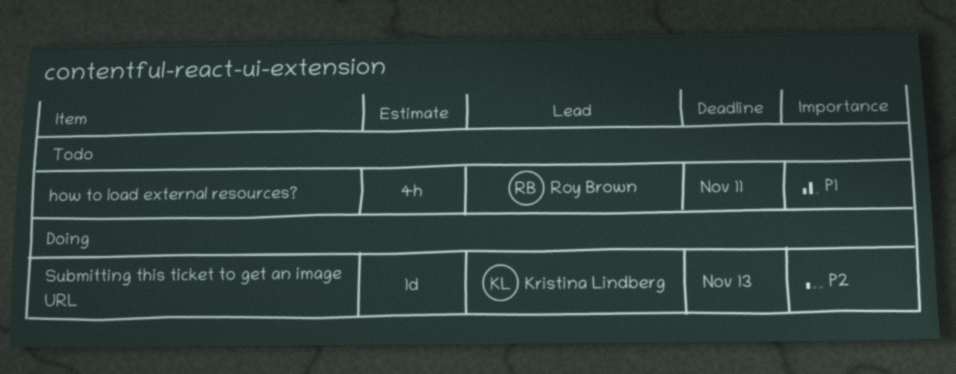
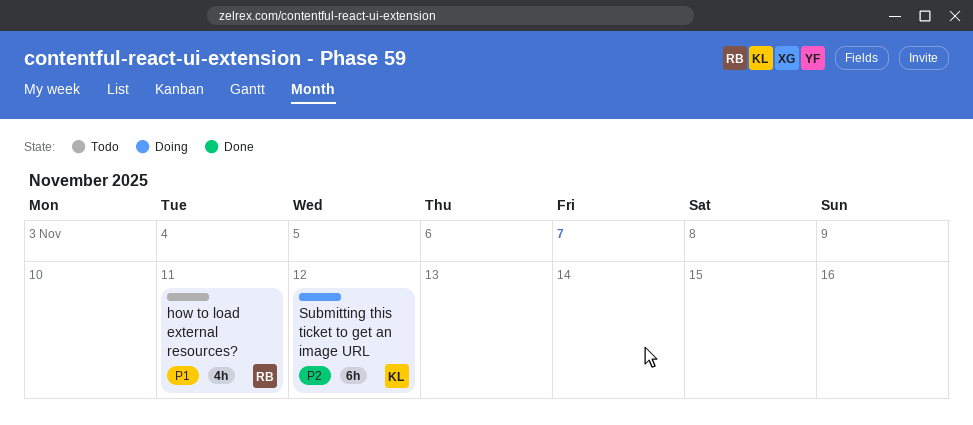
Submitting this ticket to get an image URL, estimate: 1d -> 6h
Submitting this ticket to get an image URL, due: Nov 13 -> Nov 12

